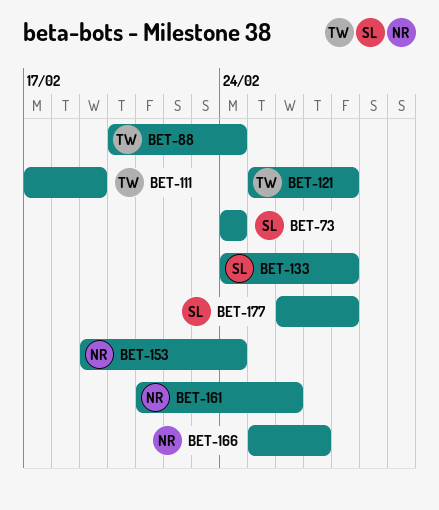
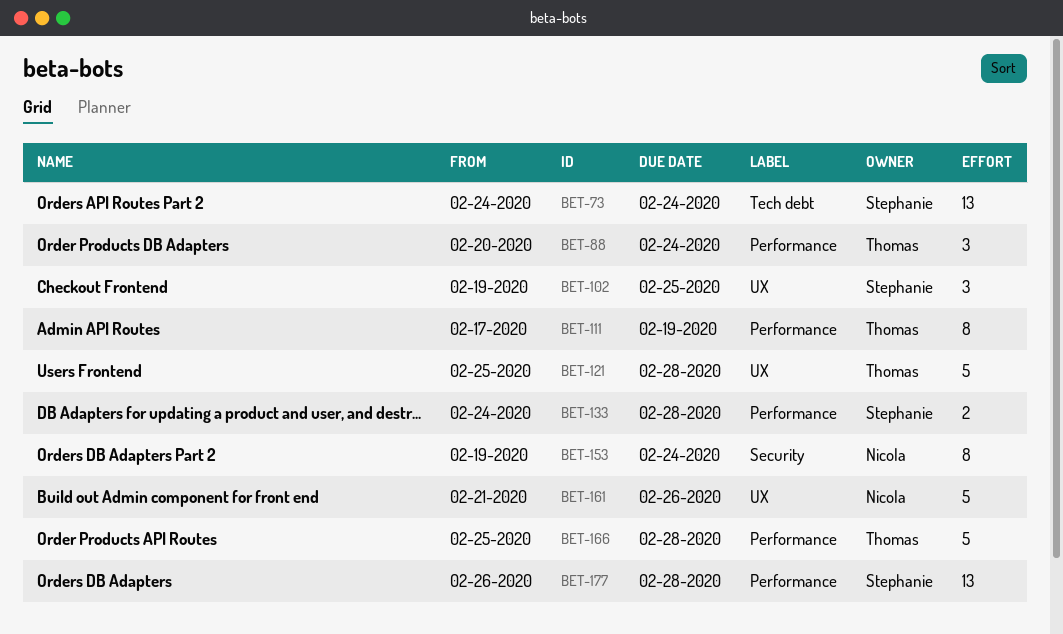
BET-102: none -> present
BET-166, owner: Nicola -> Thomas
BET-166, due: Feb 27 -> Feb 28

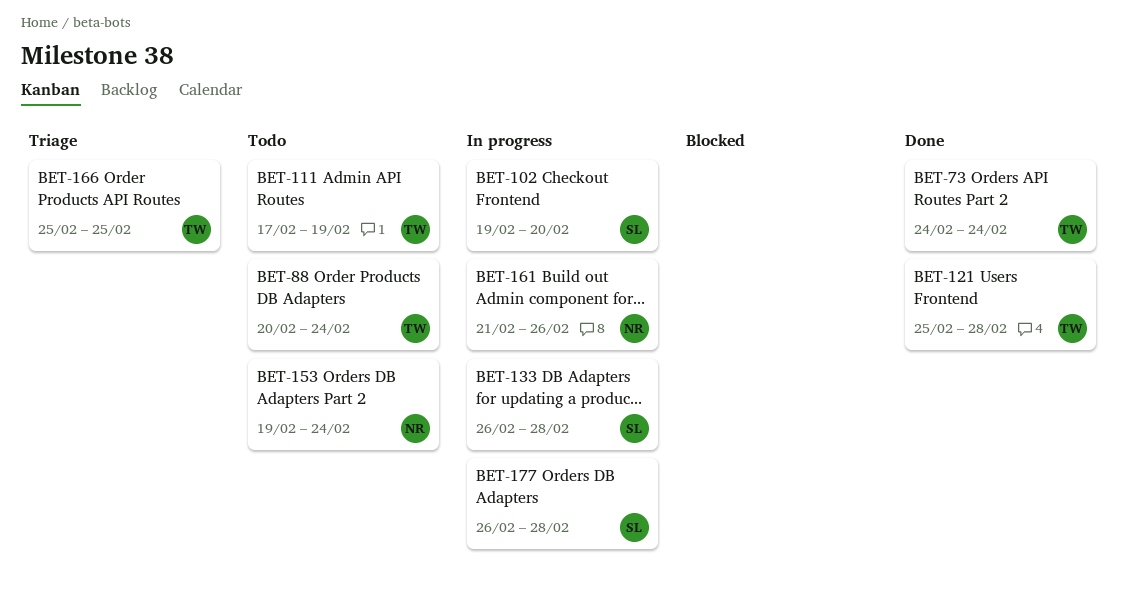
BET-73, owner: Stephanie -> Thomas
BET-102, due: Feb 25 -> Feb 20
BET-133, start: Feb 24 -> Feb 26
BET-166, due: Feb 28 -> Feb 25

